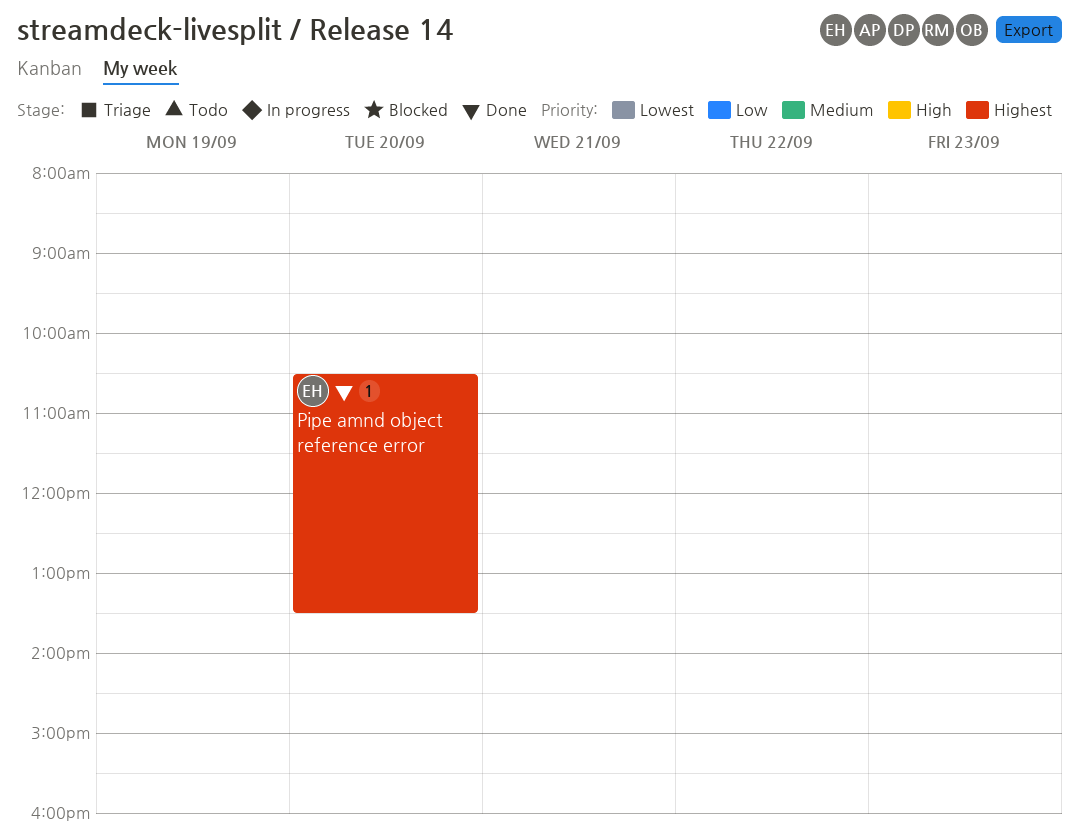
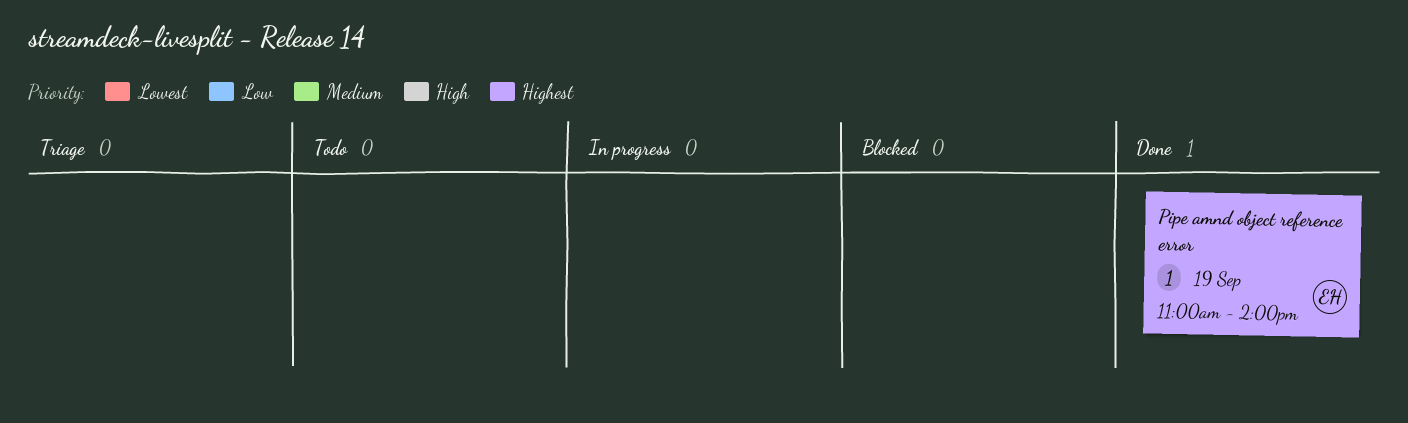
Pipe amnd object reference error, day: Sep 20 -> Sep 19
Pipe amnd object reference error, begins: 10:30 -> 11:00
Pipe amnd object reference error, ends: 13:30 -> 14:00

